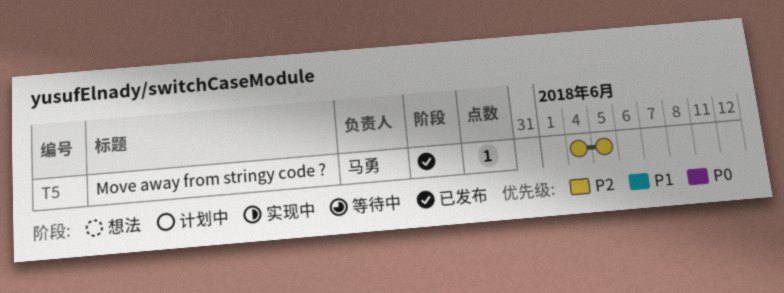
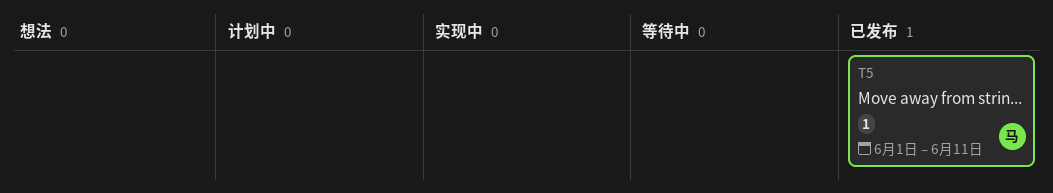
T5, start: Jun 4 -> Jun 1
T5, due: Jun 5 -> Jun 11

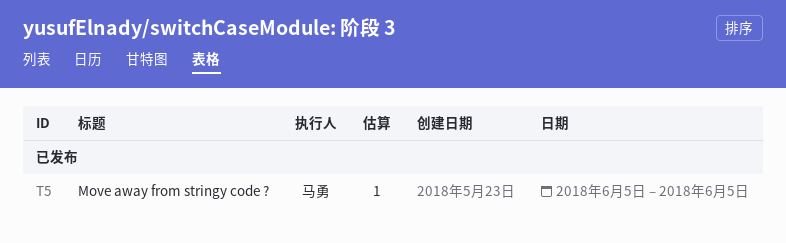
T5, start: Jun 1 -> Jun 5
T5, due: Jun 11 -> Jun 5

